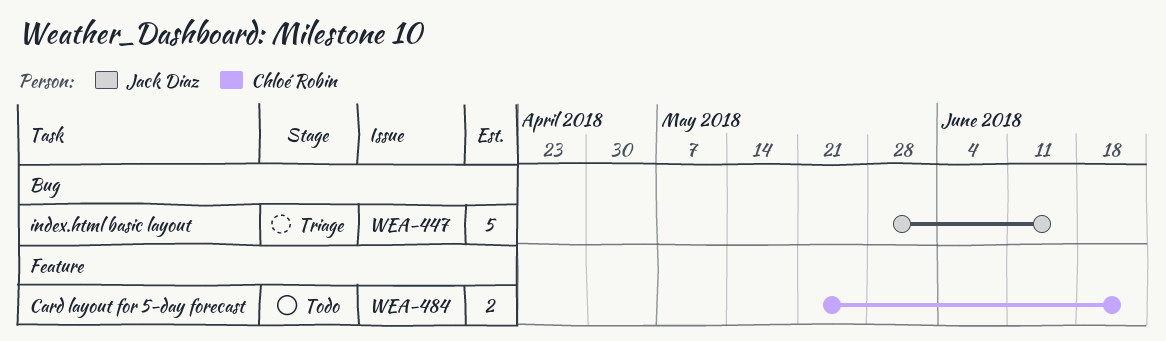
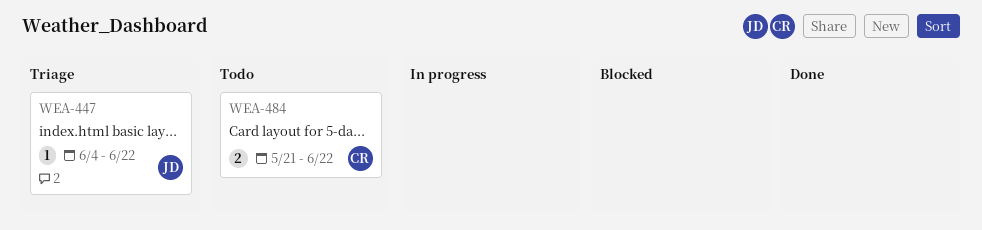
WEA-447, estimate: 5 -> 1
WEA-447, start: May 28 -> Jun 4
WEA-447, due: Jun 15 -> Jun 22

